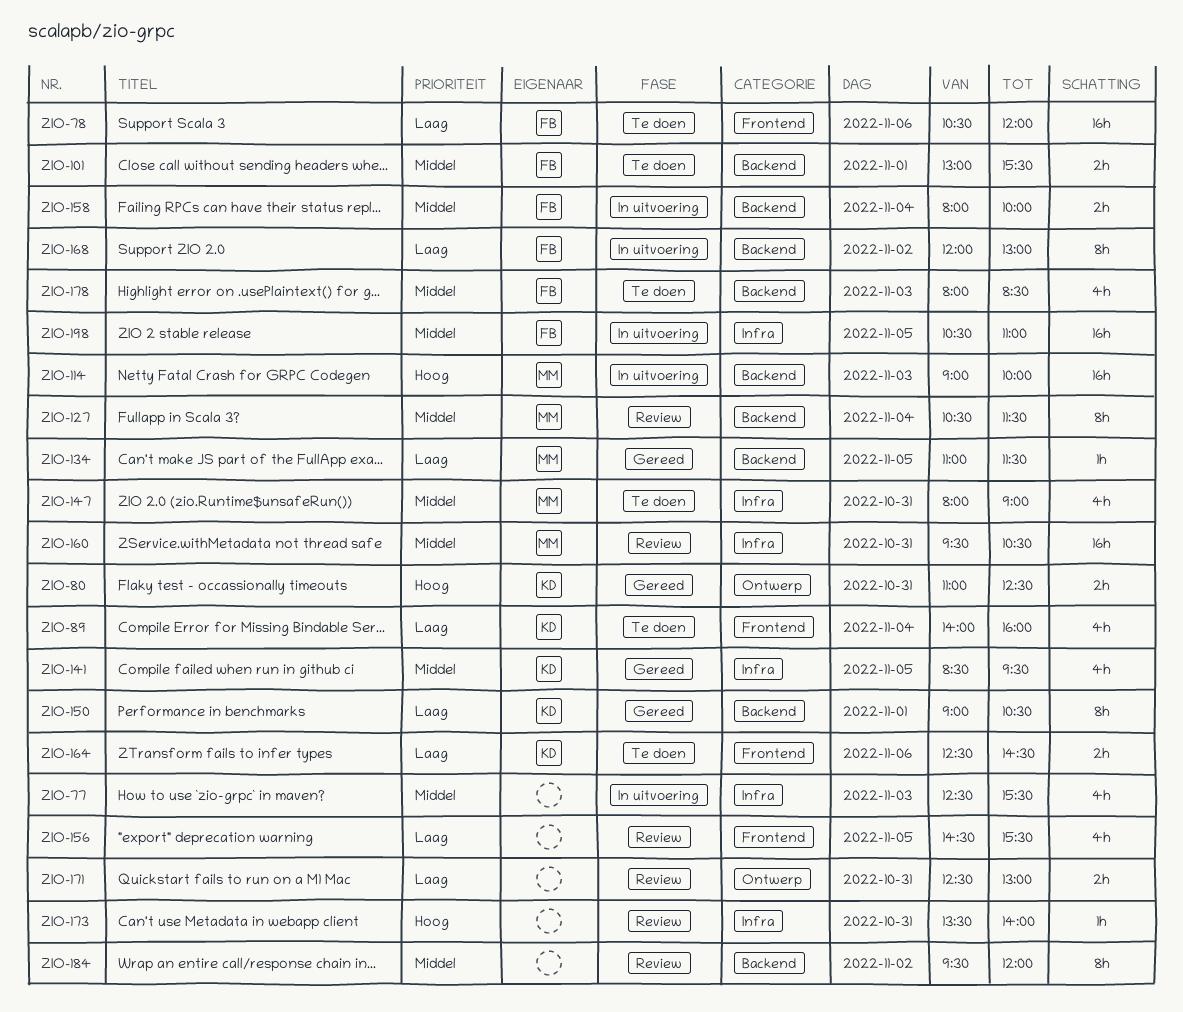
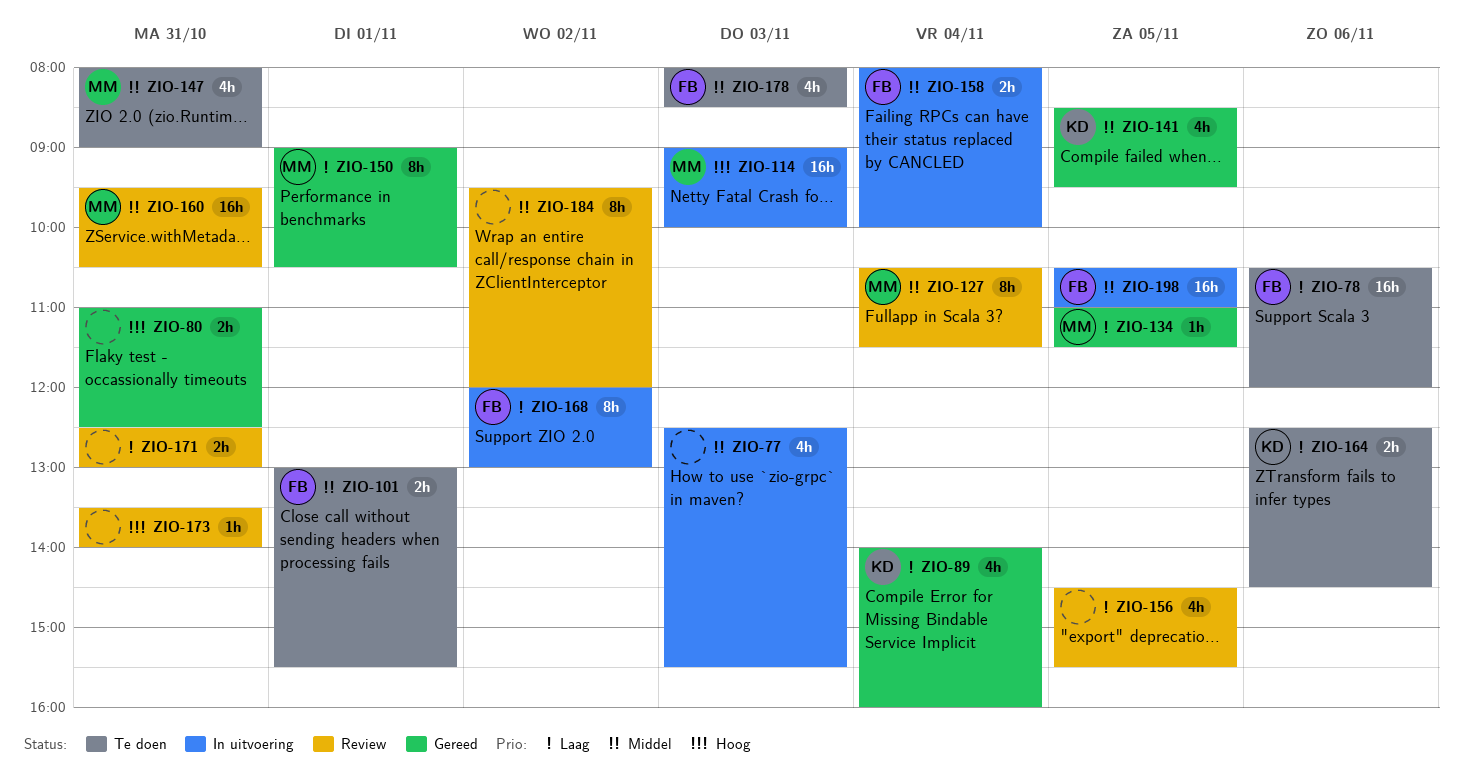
ZIO-80, owner: KD -> none
ZIO-89, status: Te doen -> Gereed
ZIO-150, owner: KD -> MM

